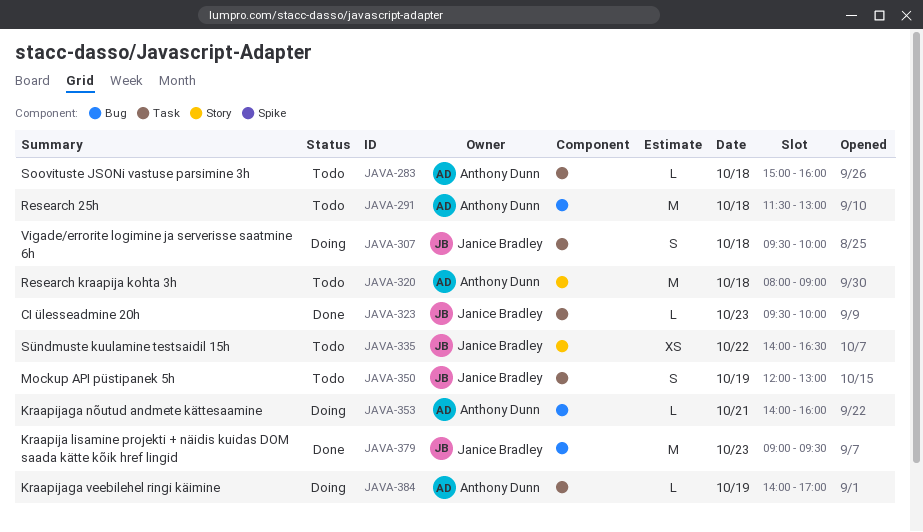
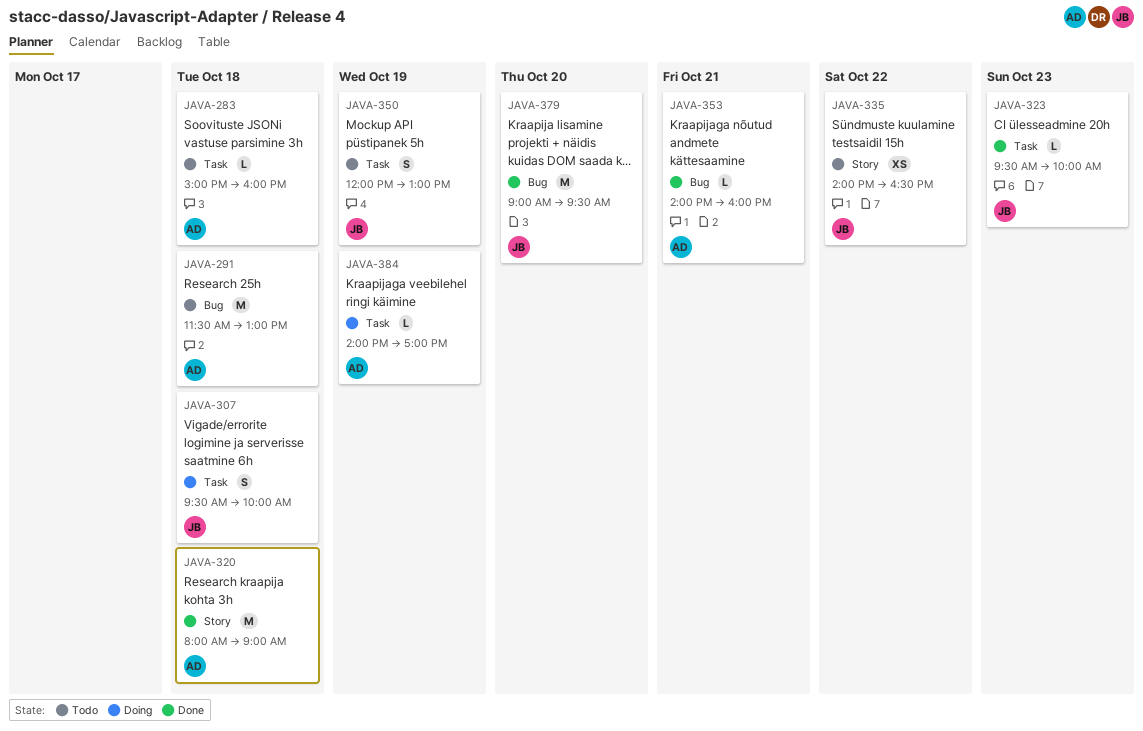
JAVA-320, status: Todo -> Done
JAVA-353, status: Doing -> Done
JAVA-379, day: Oct 23 -> Oct 20

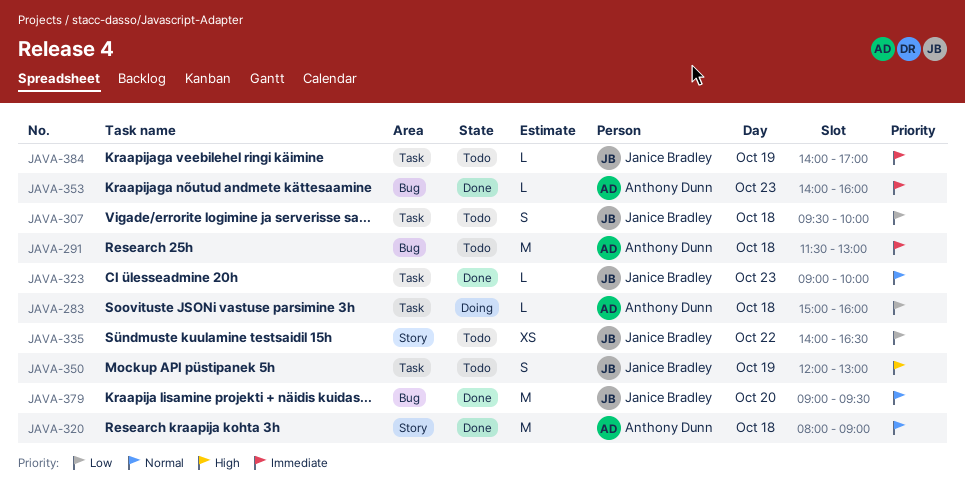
JAVA-283, status: Todo -> Doing
JAVA-307, status: Doing -> Todo
JAVA-323, begins: 09:30 -> 09:00
JAVA-353, day: Oct 21 -> Oct 23
JAVA-384, status: Doing -> Todo
JAVA-384, owner: Anthony Dunn -> Janice Bradley

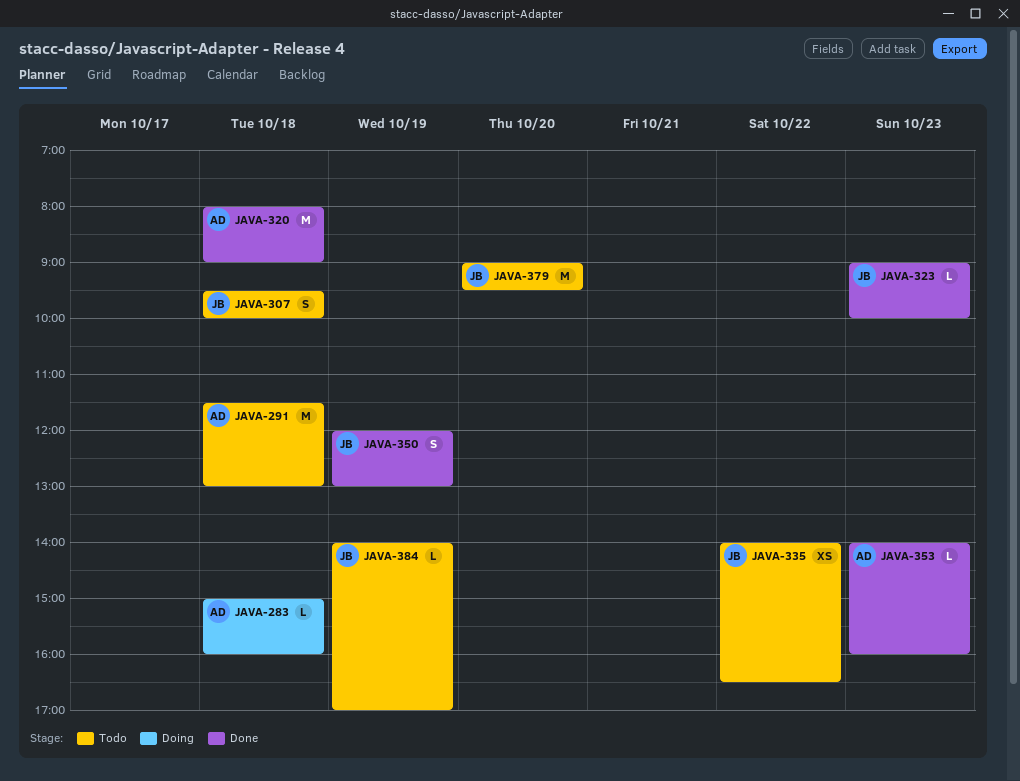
JAVA-350, status: Todo -> Done
JAVA-379, status: Done -> Todo

